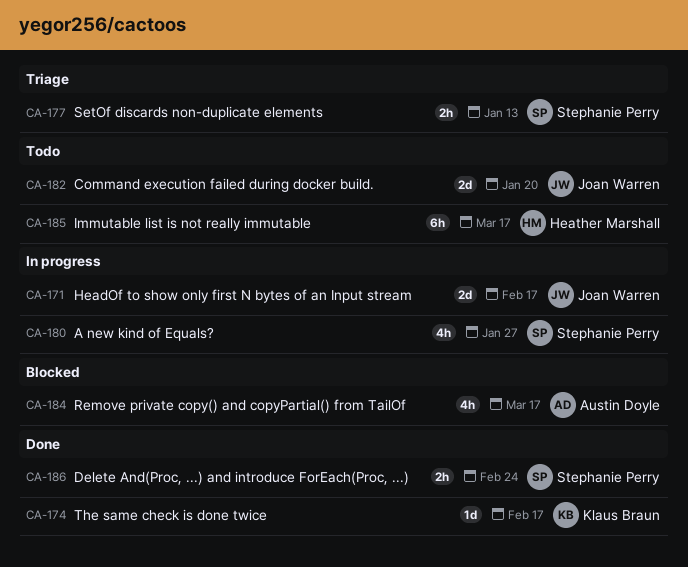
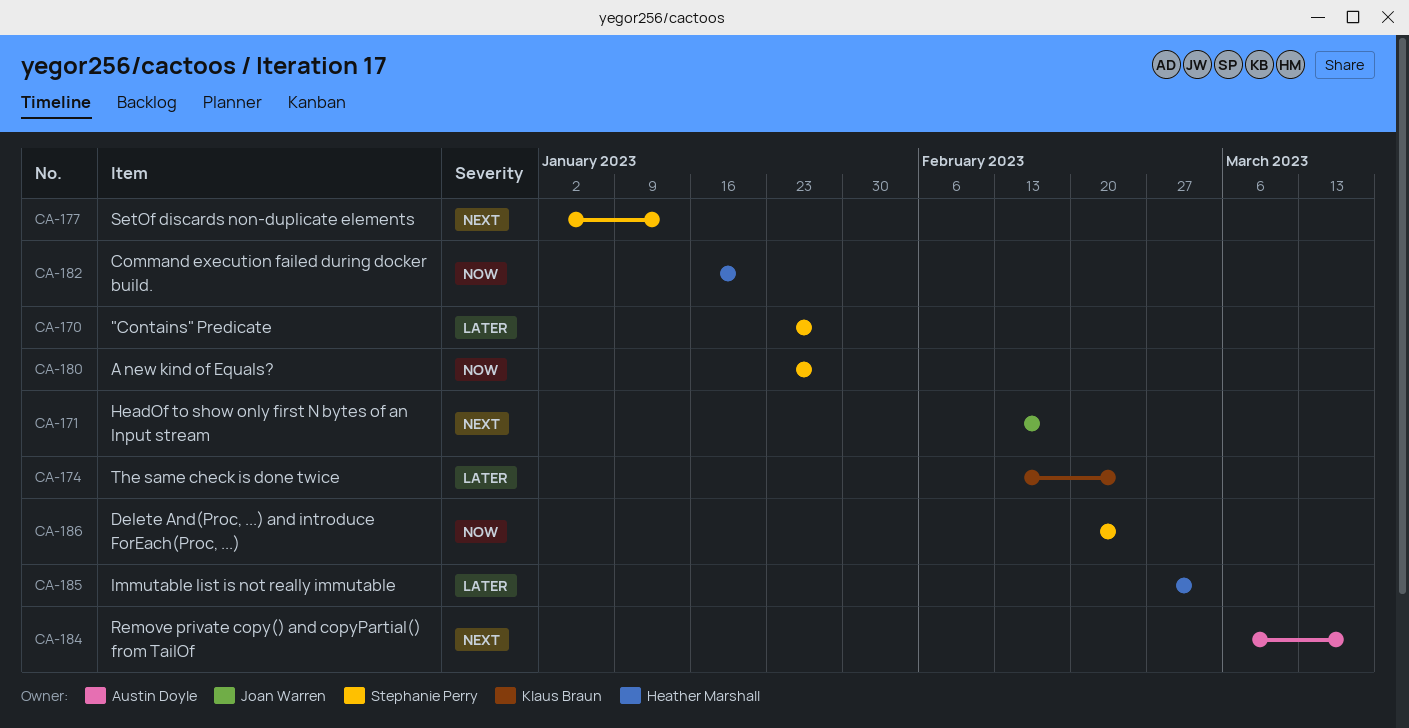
CA-170: none -> present
CA-174, due: Feb 17 -> Feb 24
CA-182, owner: Joan Warren -> Heather Marshall
CA-185, due: Mar 17 -> Mar 3

